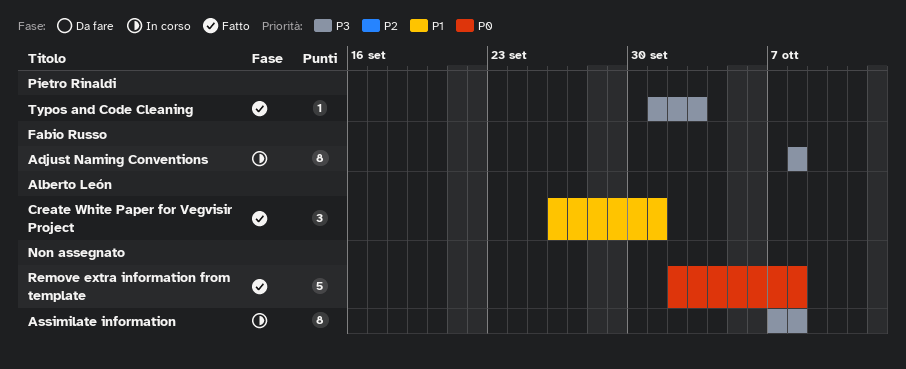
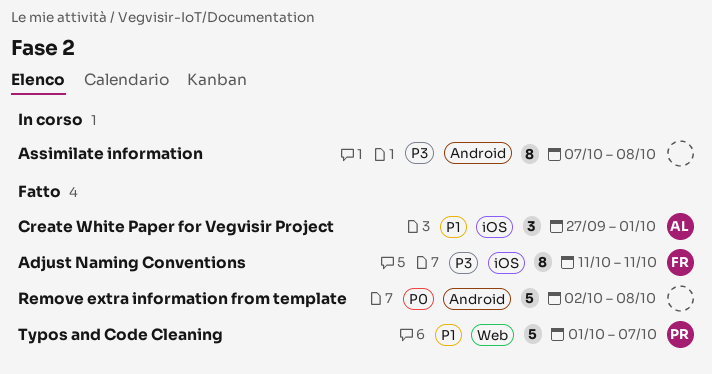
Adjust Naming Conventions, status: In corso -> Fatto
Adjust Naming Conventions, start: Oct 8 -> Oct 11
Adjust Naming Conventions, due: Oct 8 -> Oct 11
Create White Paper for Vegvisir Project, start: Sep 26 -> Sep 27
Typos and Code Cleaning, priority: P3 -> P1
Typos and Code Cleaning, estimate: 1 -> 5
Typos and Code Cleaning, due: Oct 3 -> Oct 7

